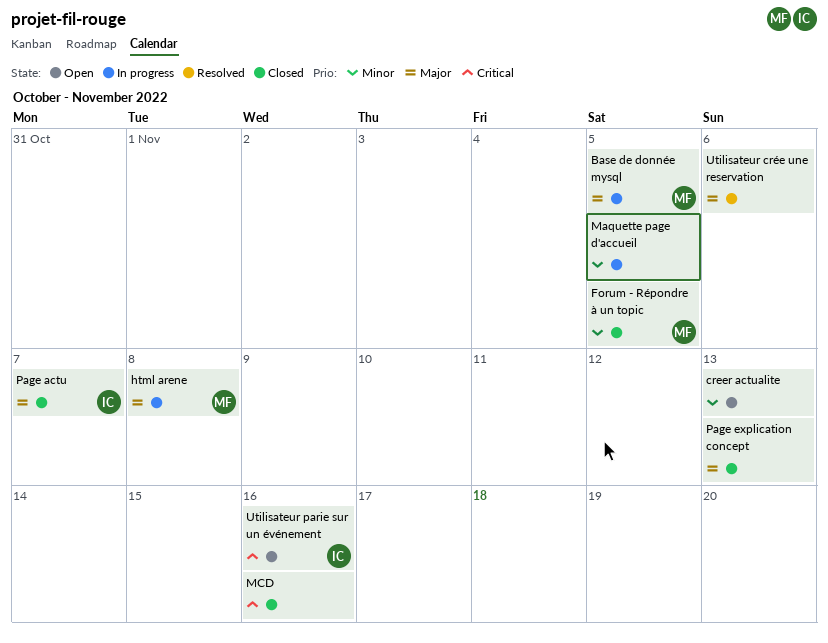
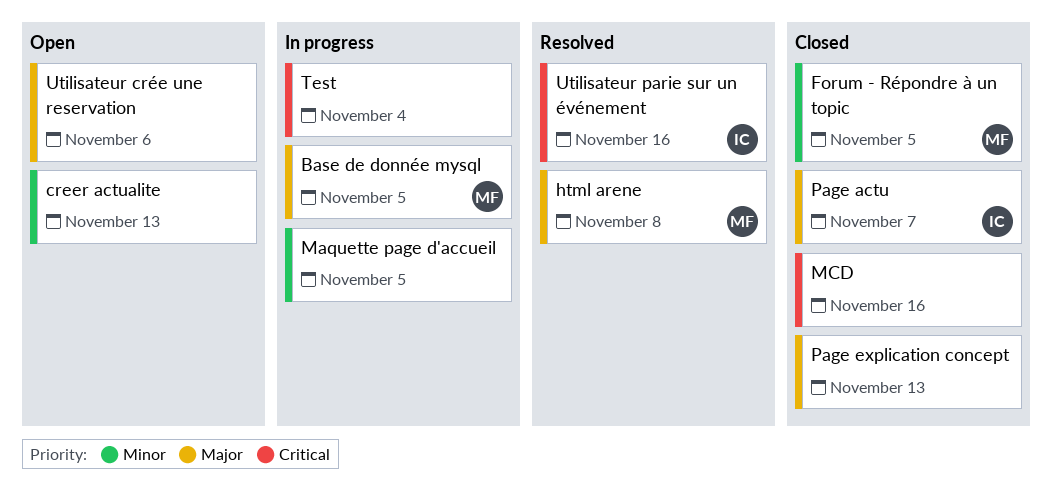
html arene, status: In progress -> Resolved
Test: none -> present
Utilisateur crée une reservation, status: Resolved -> Open
Utilisateur parie sur un événement, status: Open -> Resolved

